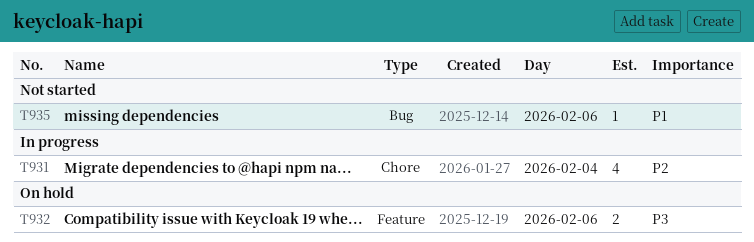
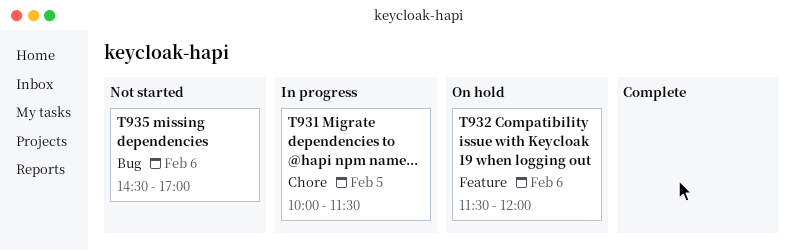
T931, day: Feb 4 -> Feb 5

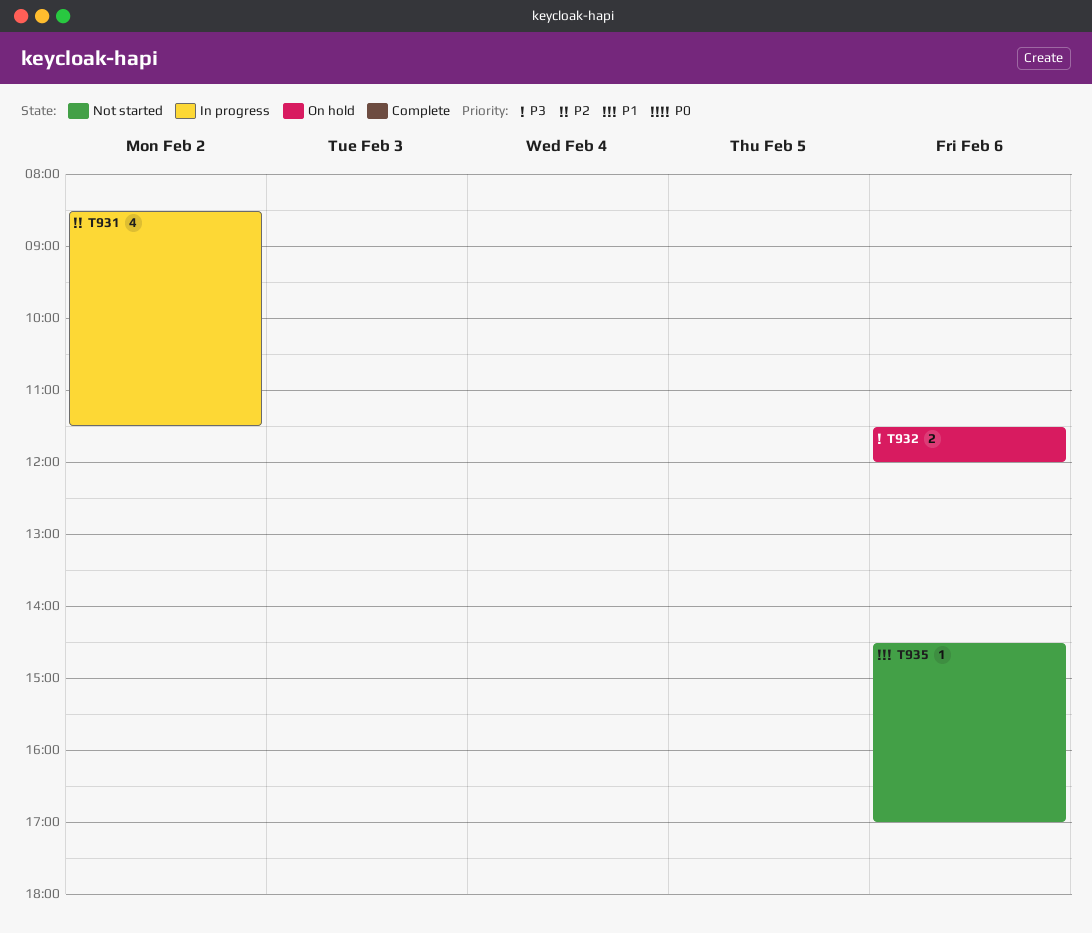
T931, day: Feb 5 -> Feb 2
T931, begins: 10:00 -> 08:30

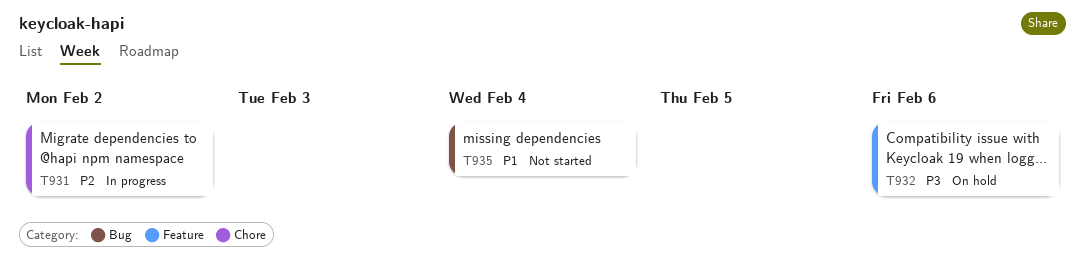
T935, day: Feb 6 -> Feb 4

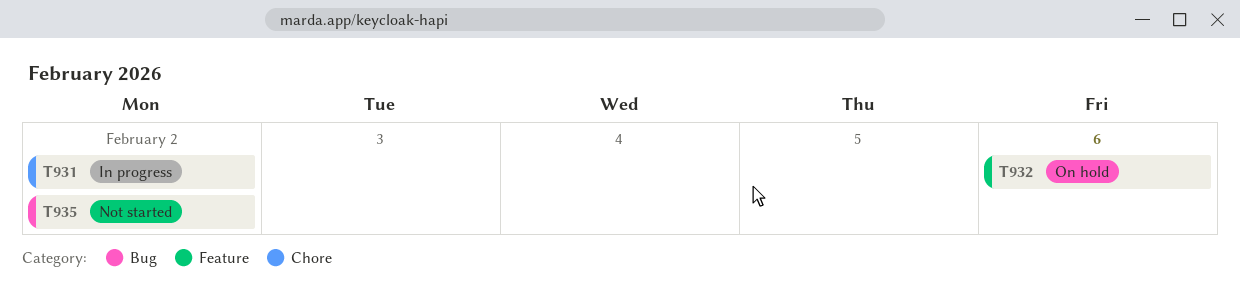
T935, day: Feb 4 -> Feb 2

